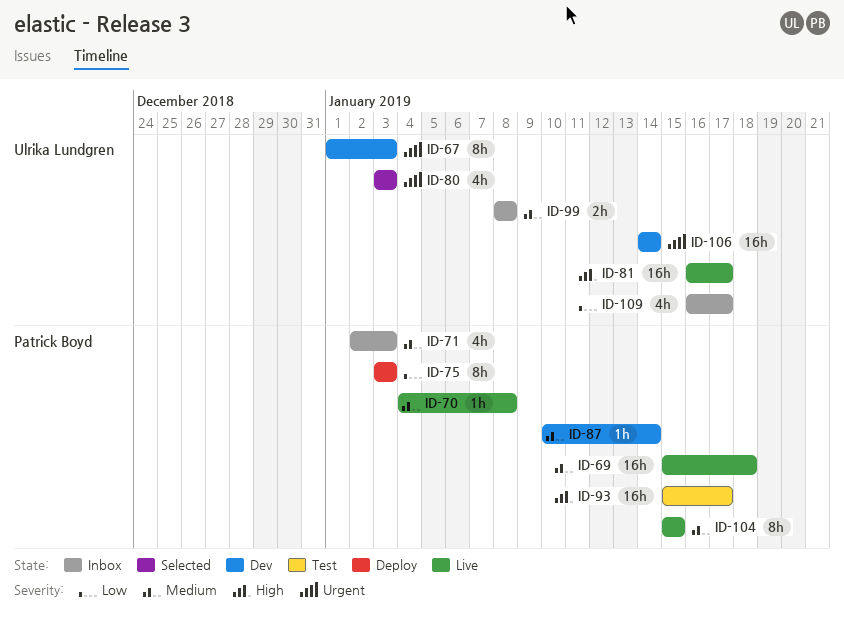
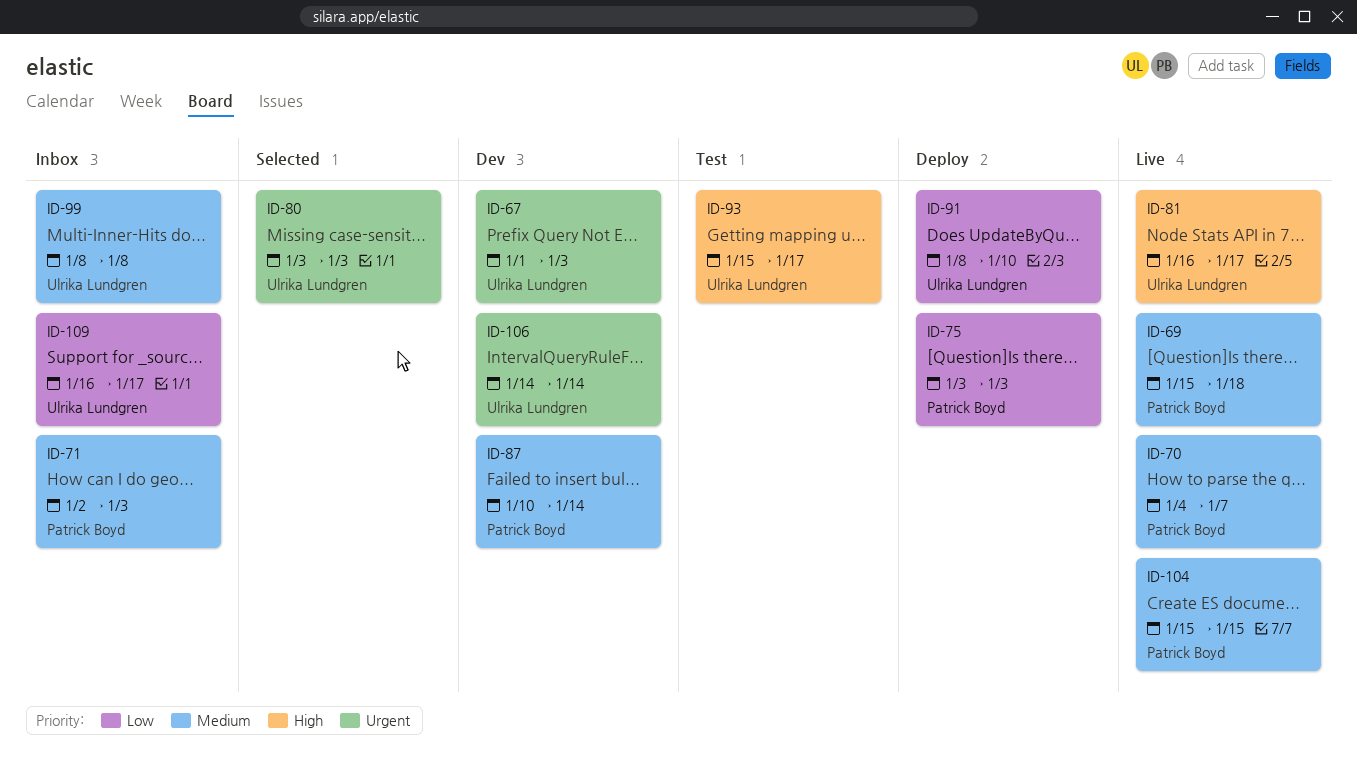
ID-70, due: Jan 8 -> Jan 7
ID-91: none -> present
ID-93, owner: Patrick Boyd -> Ulrika Lundgren

